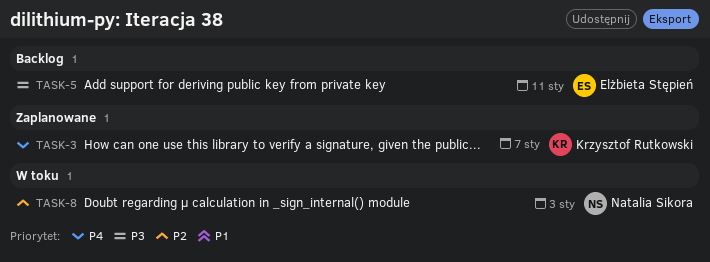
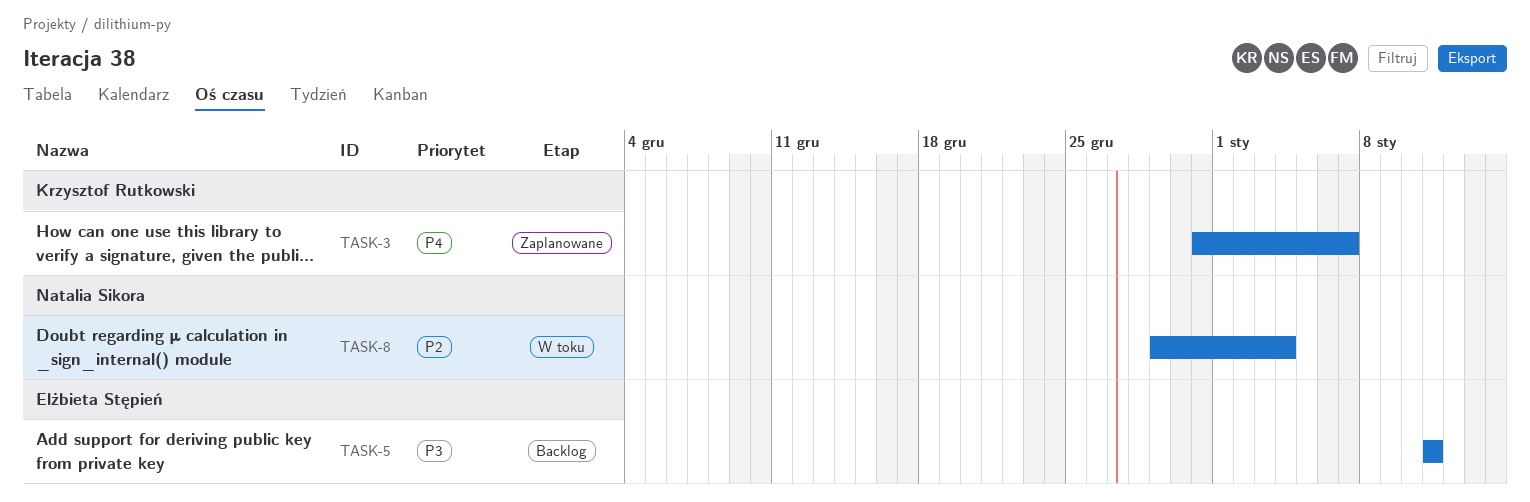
TASK-8, due: Jan 3 -> Jan 4

